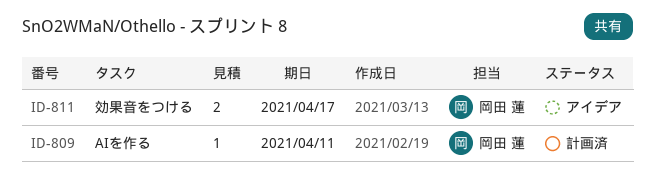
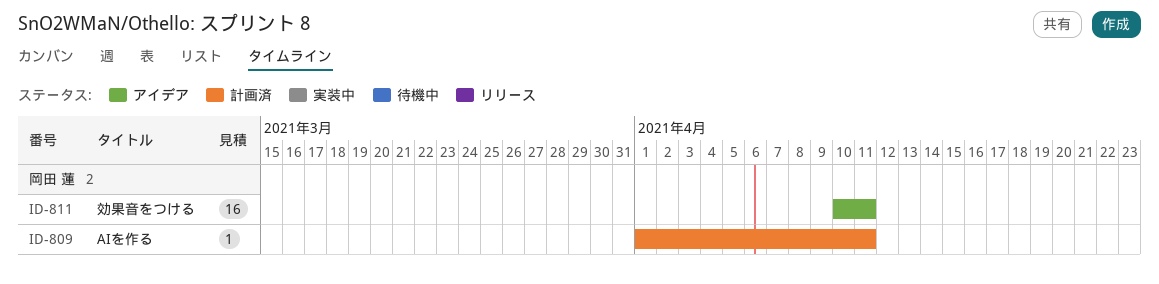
ID-811, estimate: 2 -> 16
ID-811, due: Apr 17 -> Apr 11

